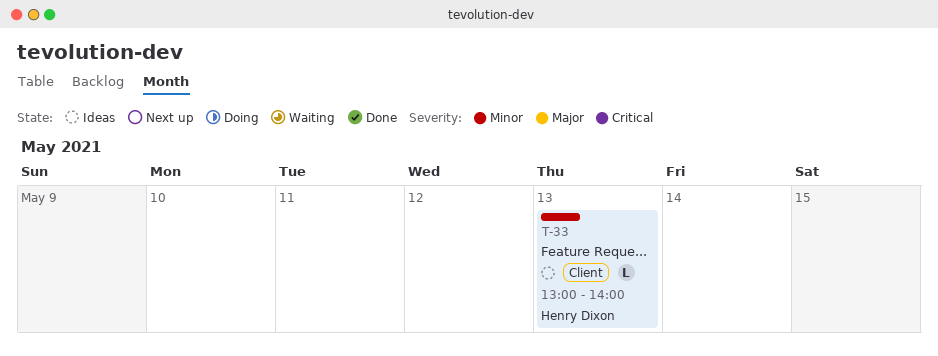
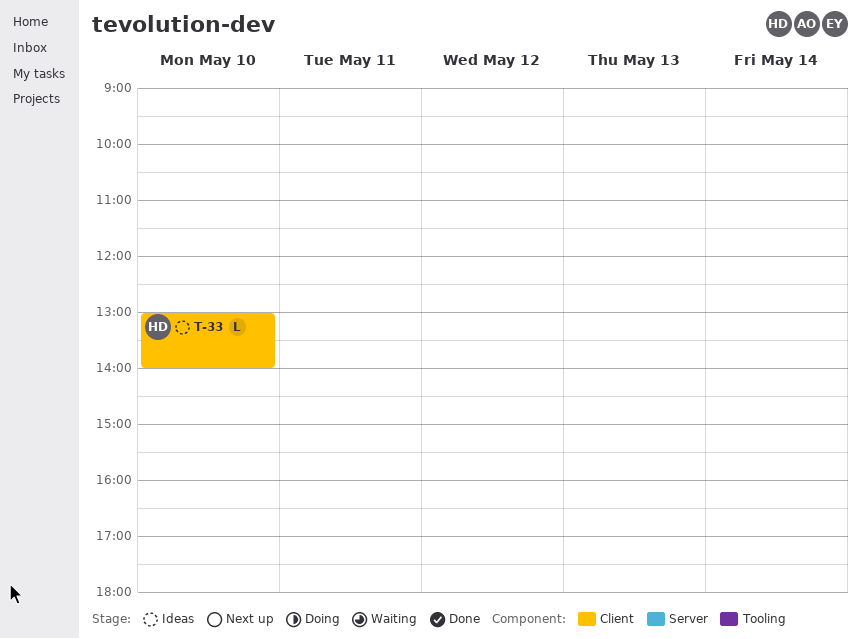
T-33, day: May 13 -> May 10

